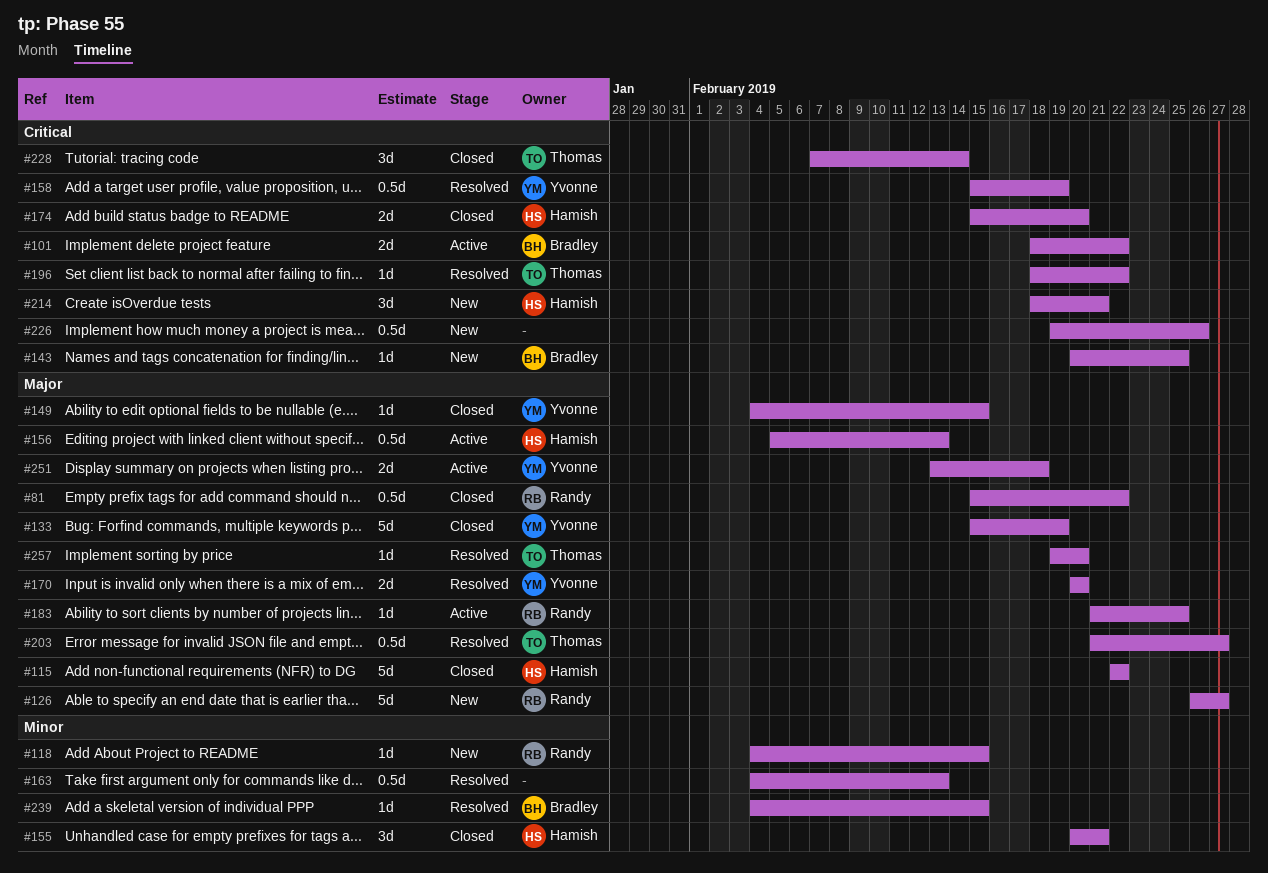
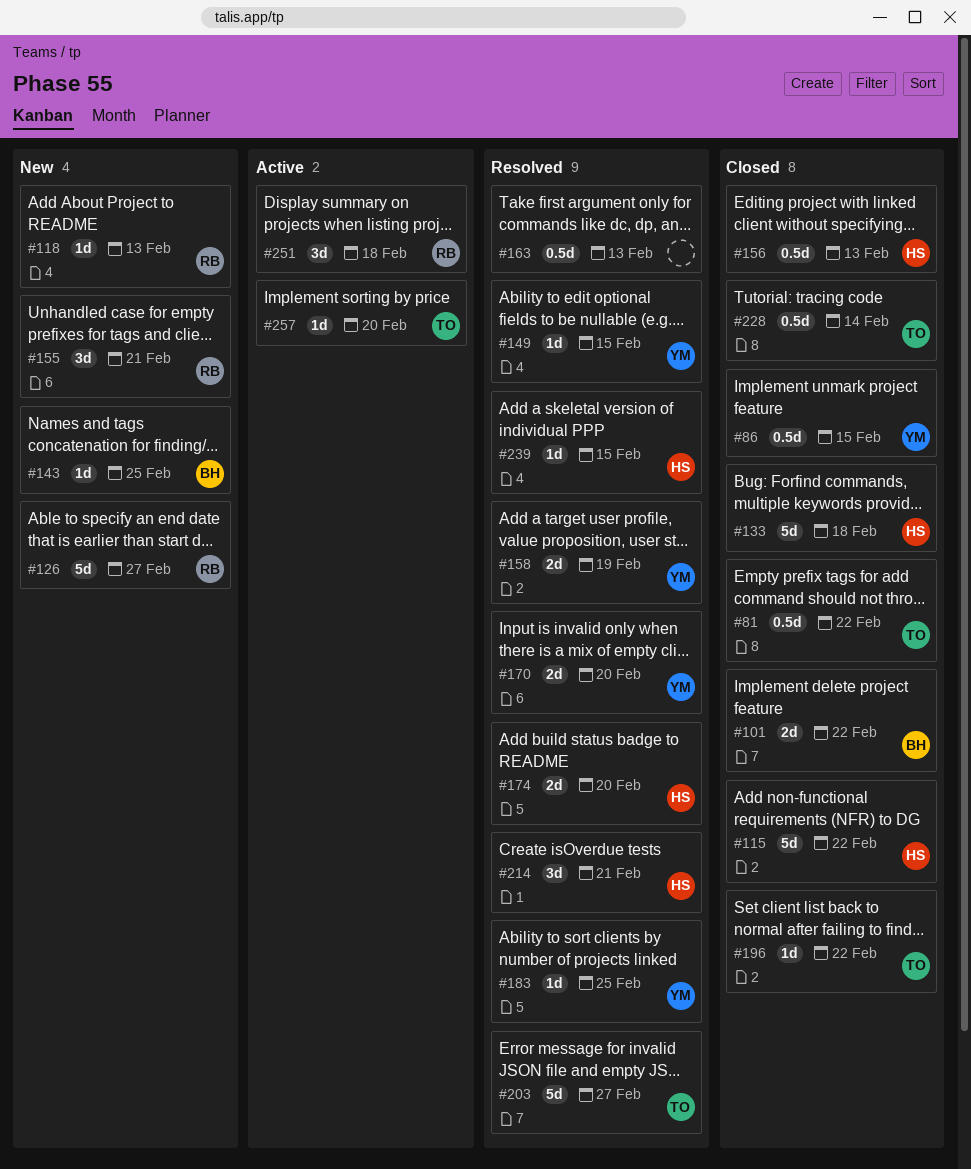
#81, owner: Randy -> Thomas
#86: none -> present
#101, status: Active -> Closed
#118, due: Feb 15 -> Feb 13
#133, owner: Yvonne -> Hamish
#133, due: Feb 19 -> Feb 18
#149, status: Closed -> Resolved
#155, status: Closed -> New
#155, owner: Hamish -> Randy
#156, status: Active -> Closed
#158, estimate: 0.5d -> 2d
#174, status: Closed -> Resolved
#183, status: Active -> Resolved
#183, owner: Randy -> Yvonne
#196, status: Resolved -> Closed
#203, estimate: 0.5d -> 5d
#214, status: New -> Resolved
#226: present -> none
#228, estimate: 3d -> 0.5d
#239, owner: Bradley -> Hamish
#251, owner: Yvonne -> Randy
#251, estimate: 2d -> 3d
#257, status: Resolved -> Active

